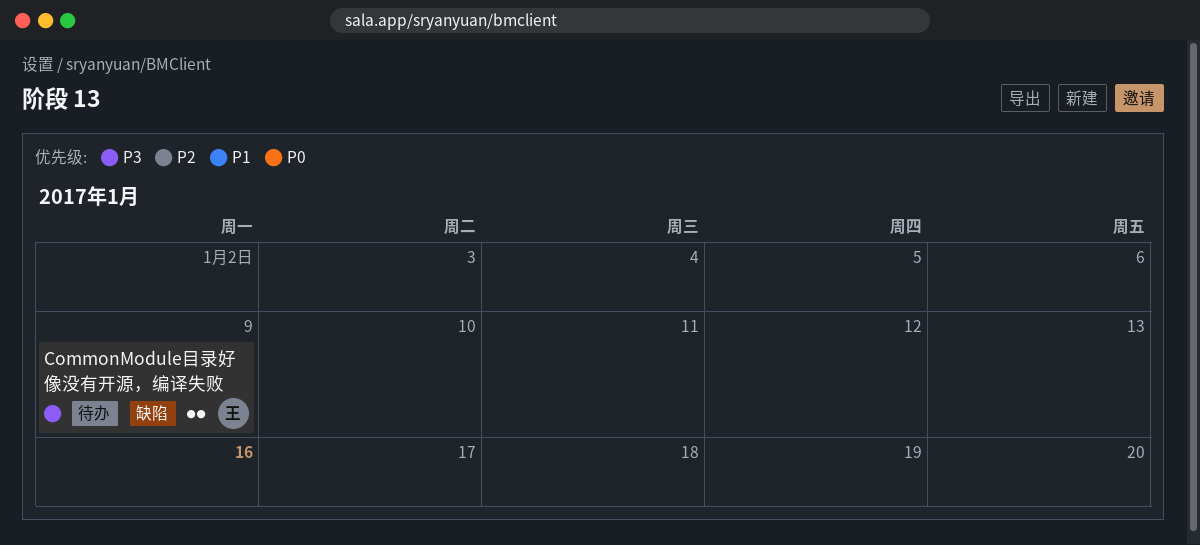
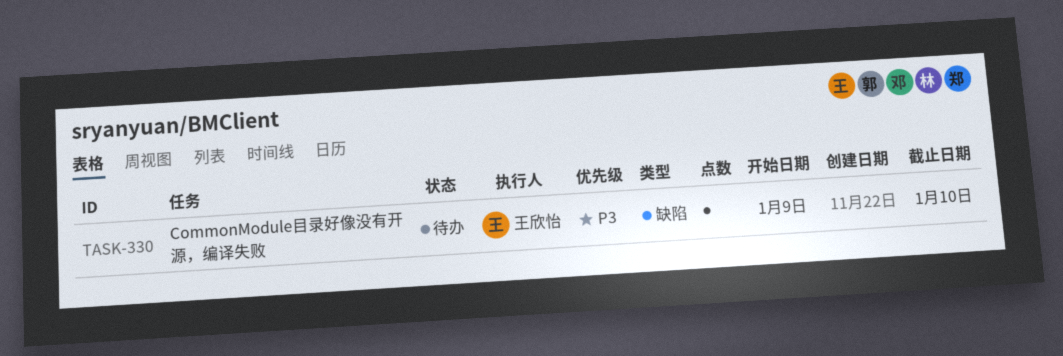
CommonModule目录好像没有开源，编译失败, estimate: 2 -> 1
CommonModule目录好像没有开源，编译失败, due: Jan 9 -> Jan 10

